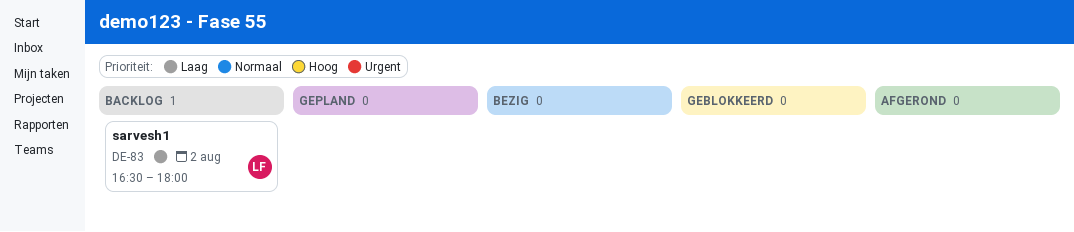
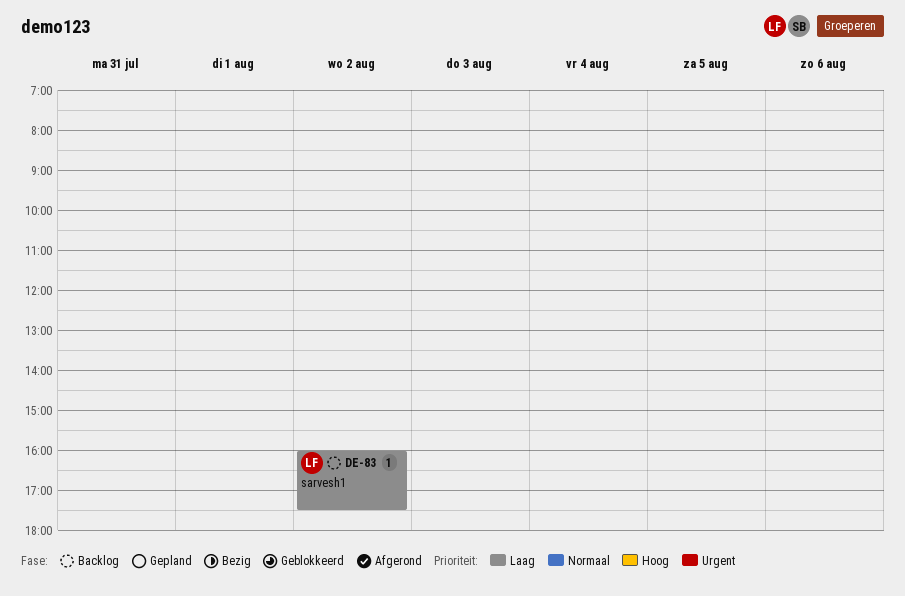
DE-83, begins: 16:30 -> 16:00
DE-83, ends: 18:00 -> 17:30

